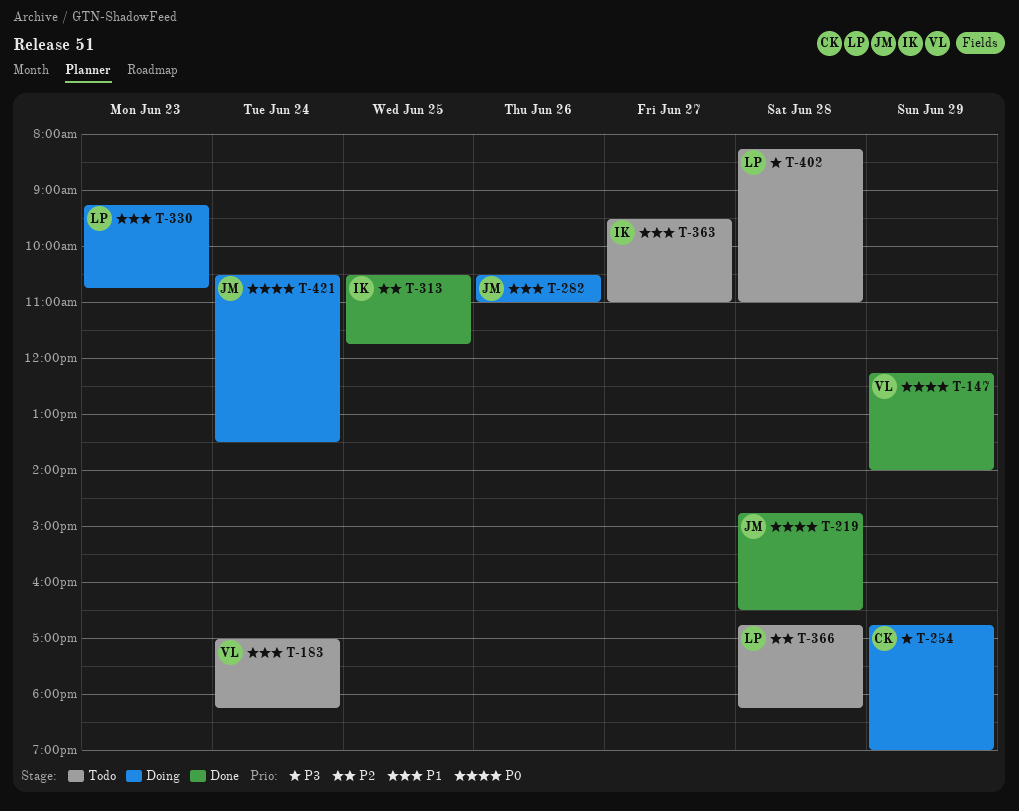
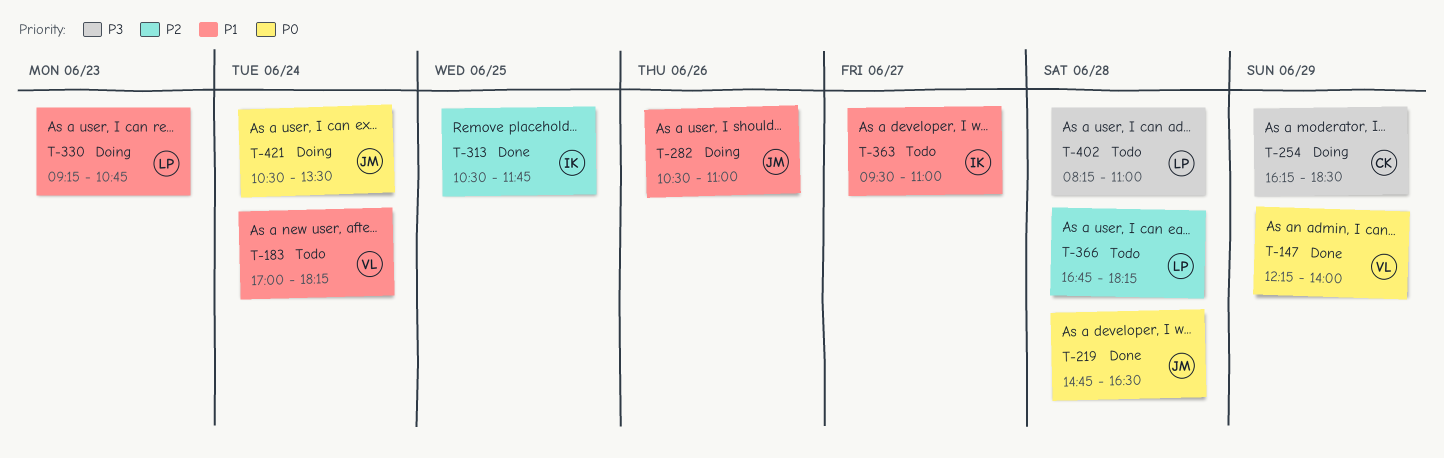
T-254, begins: 16:45 -> 16:15
T-254, ends: 19:00 -> 18:30

